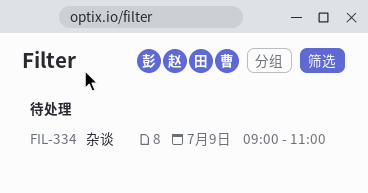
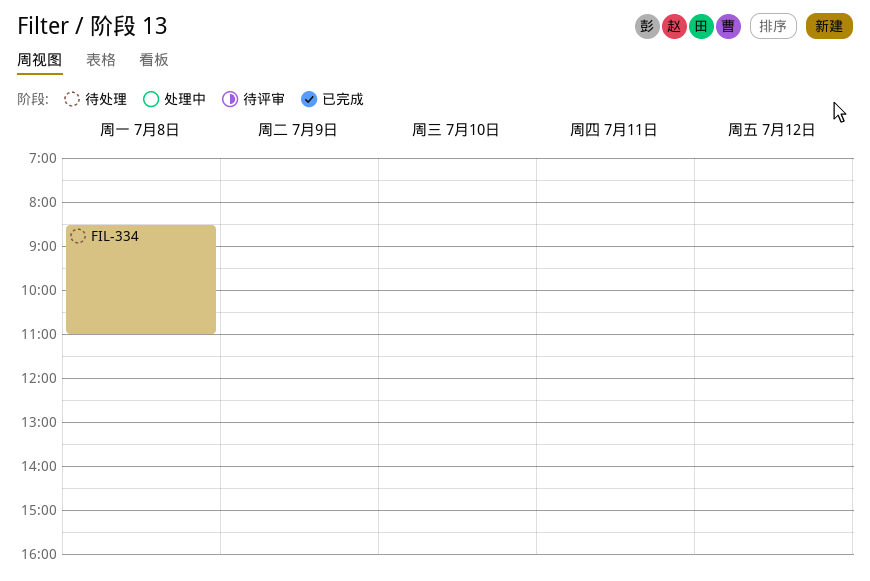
FIL-334, day: Jul 9 -> Jul 8
FIL-334, begins: 09:00 -> 08:30

